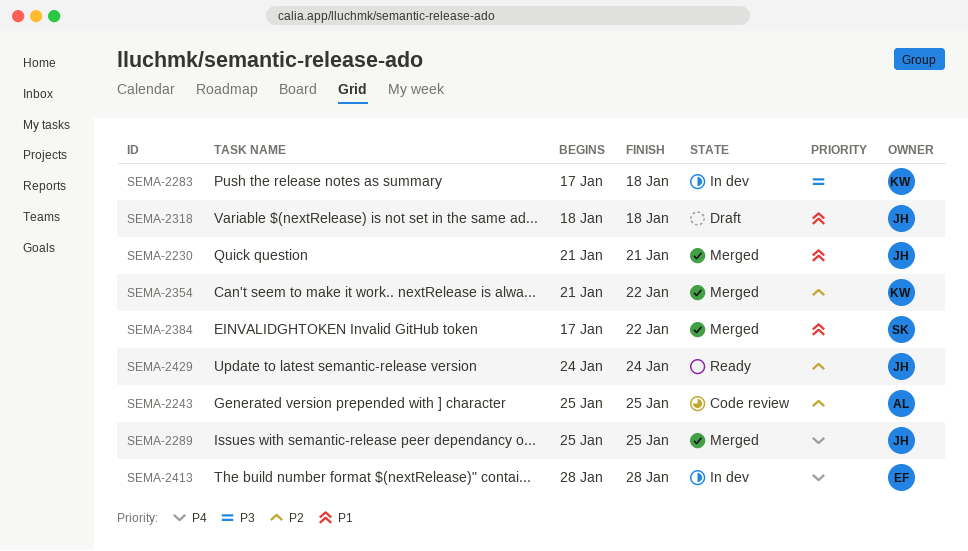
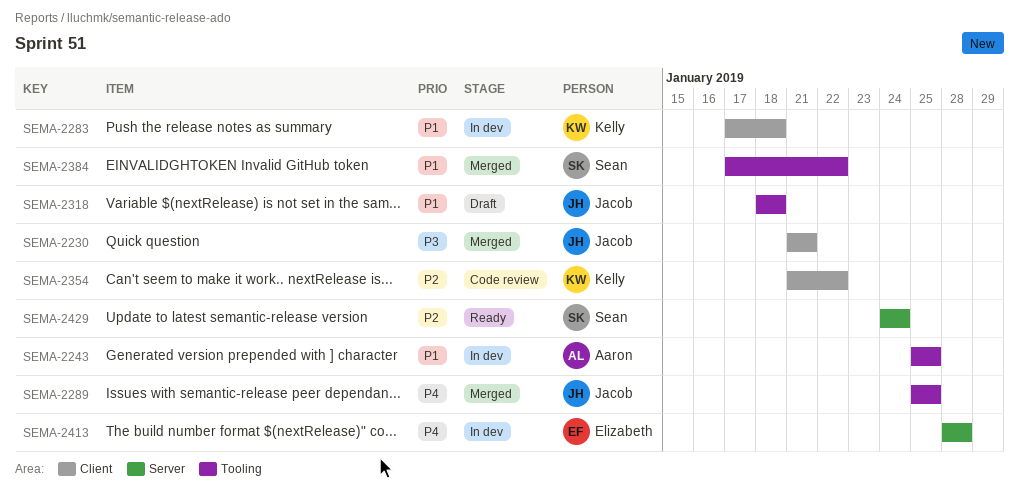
SEMA-2230, priority: P1 -> P3
SEMA-2243, status: Code review -> In dev
SEMA-2243, priority: P2 -> P1
SEMA-2283, priority: P3 -> P1
SEMA-2354, status: Merged -> Code review
SEMA-2429, owner: Jacob -> Sean

